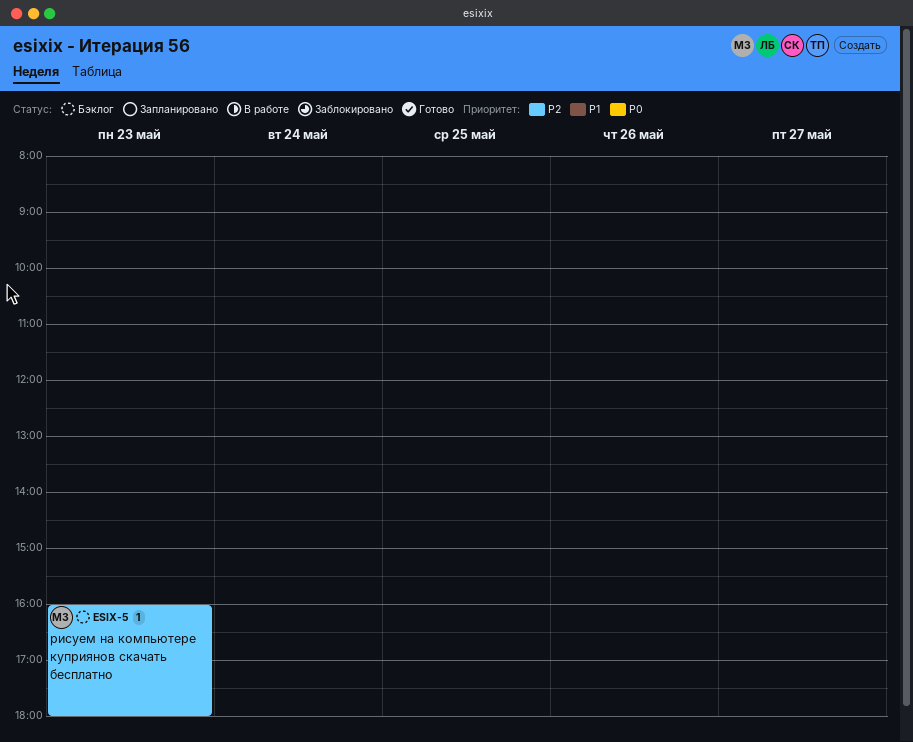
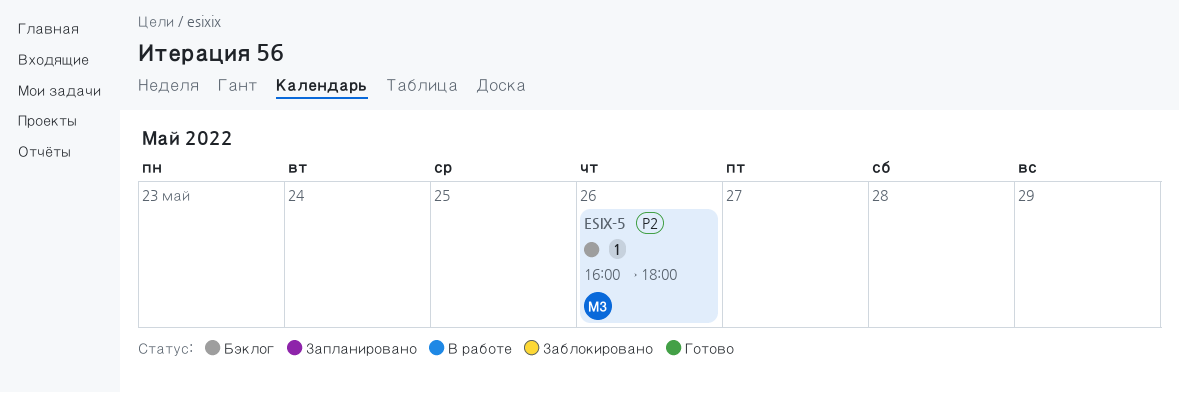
ESIX-5, day: May 23 -> May 26

